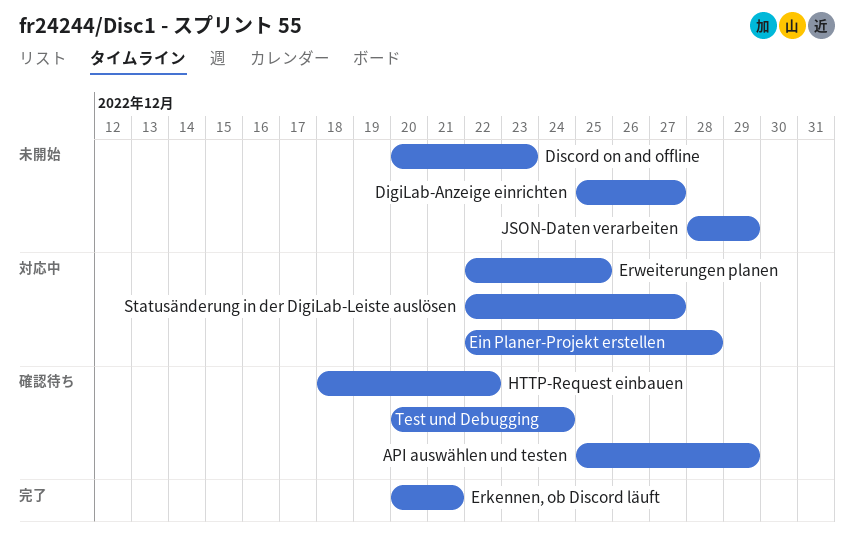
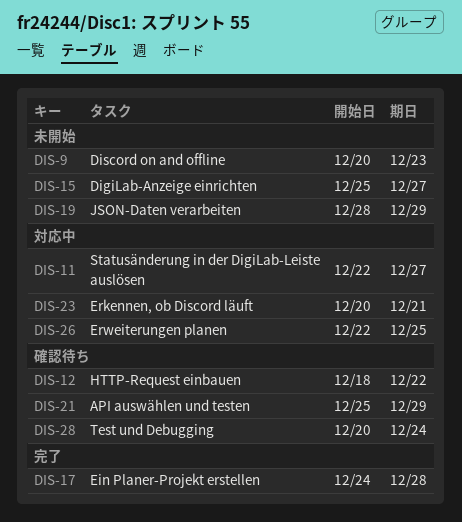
Ein Planer-Projekt erstellen, status: 対応中 -> 完了
Ein Planer-Projekt erstellen, start: Dec 22 -> Dec 24
Erkennen, ob Discord läuft, status: 完了 -> 対応中

